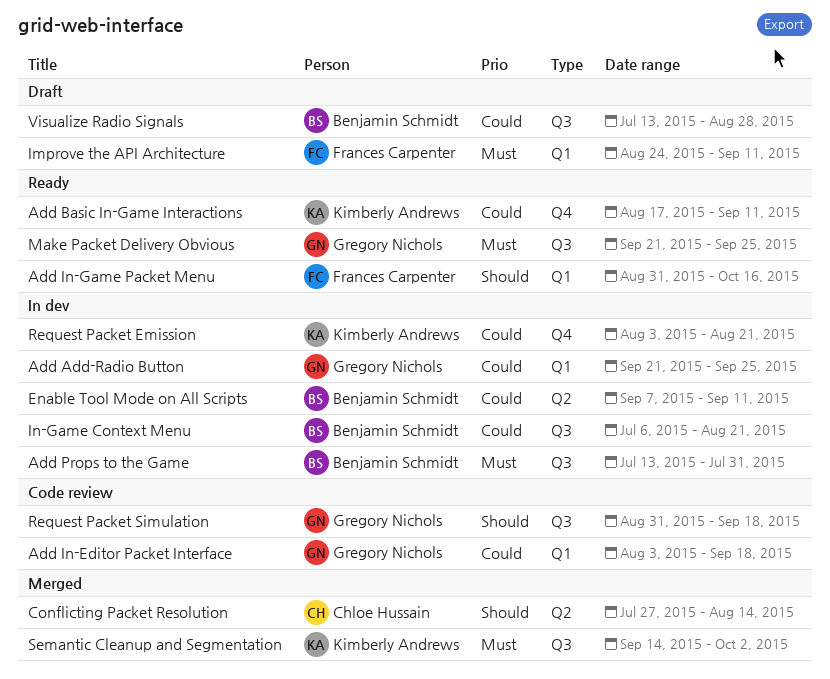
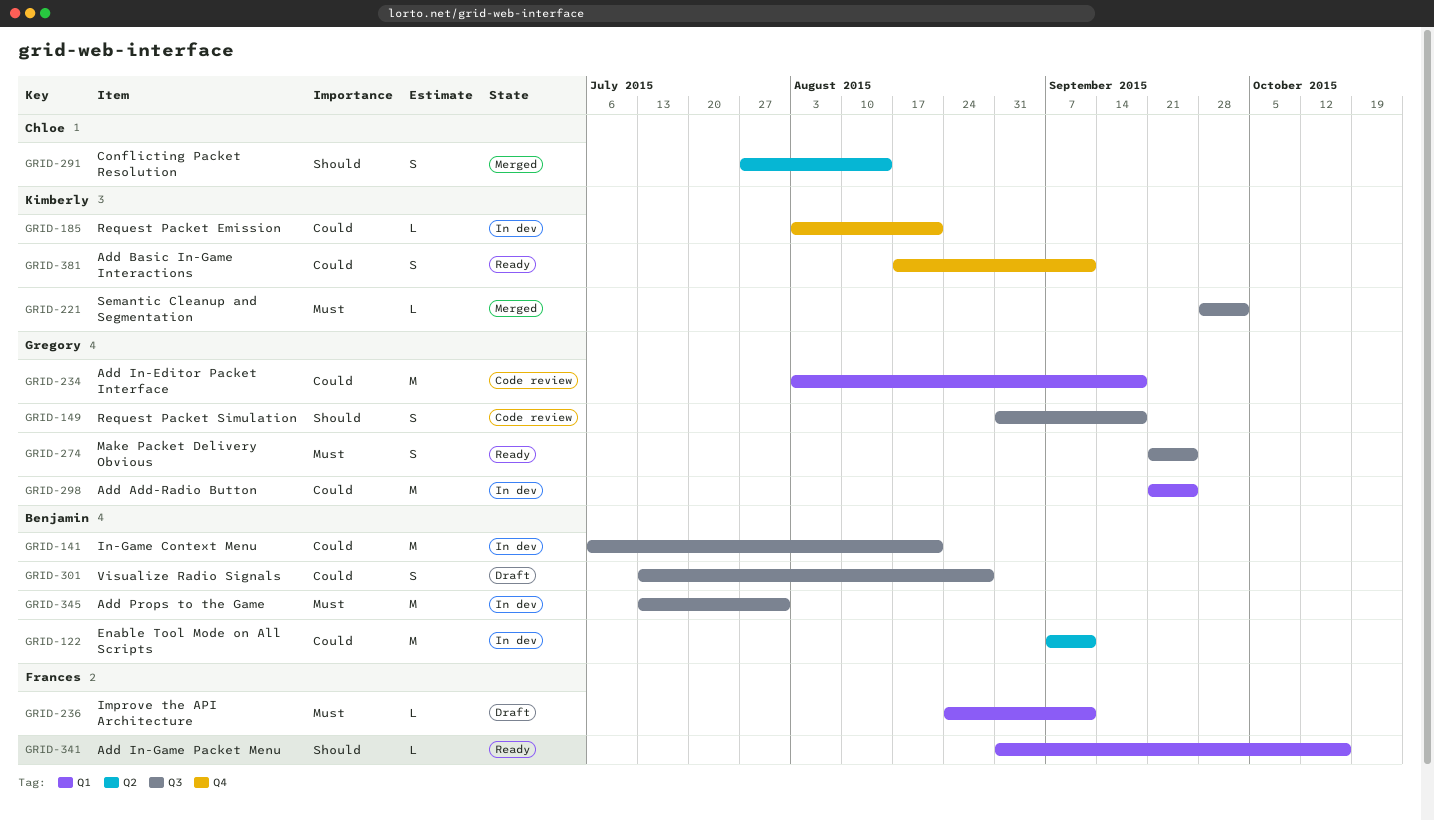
Semantic Cleanup and Segmentation, start: Sep 14 -> Sep 28

